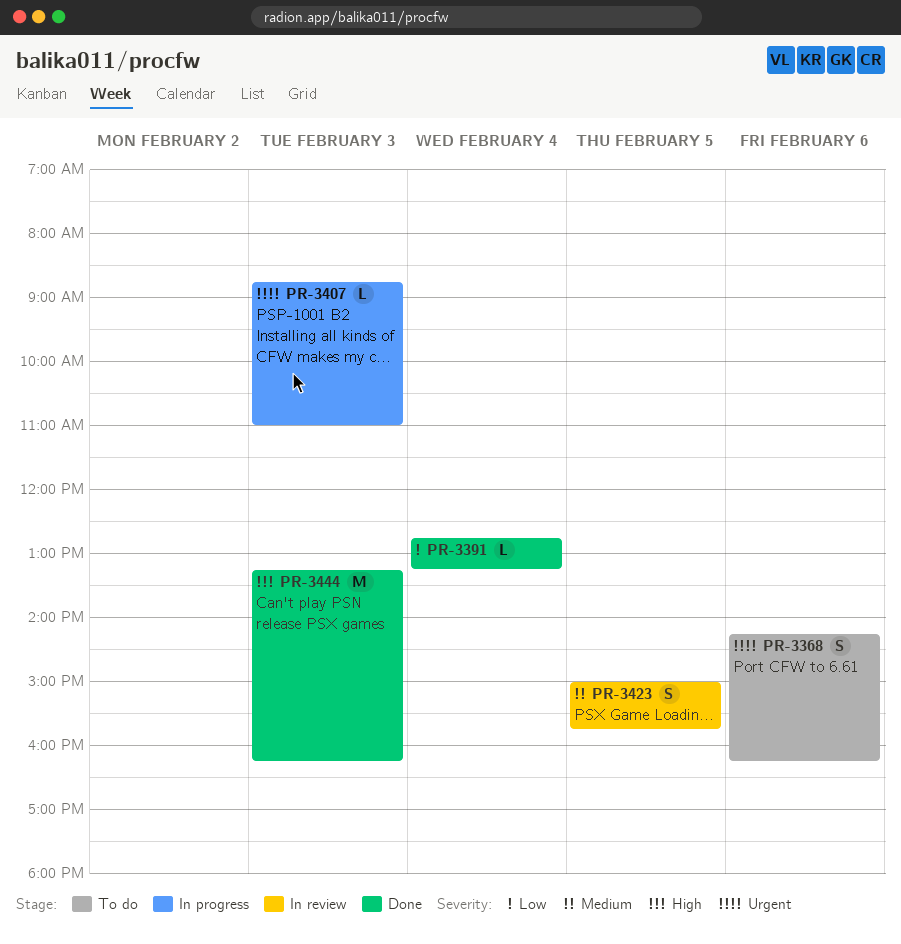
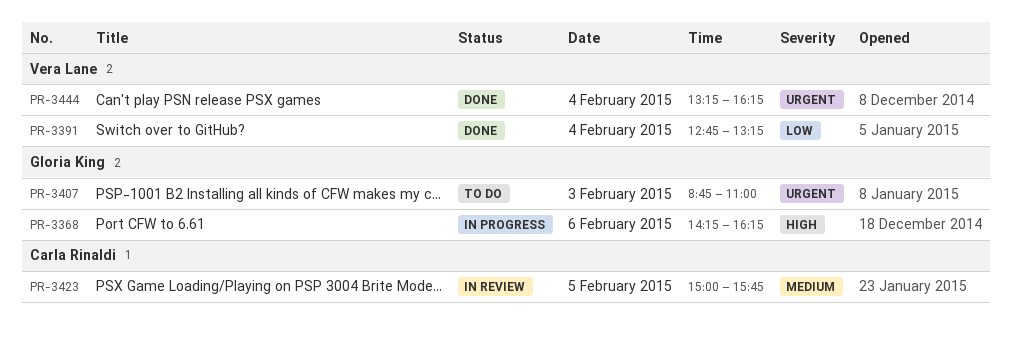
PR-3368, status: To do -> In progress
PR-3368, priority: Urgent -> High
PR-3407, status: In progress -> To do
PR-3444, priority: High -> Urgent
PR-3444, day: Feb 3 -> Feb 4

